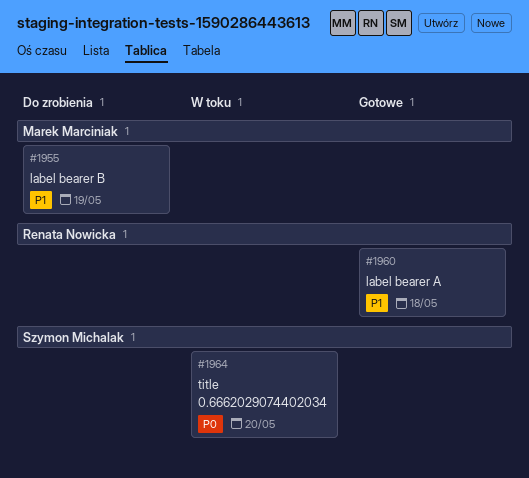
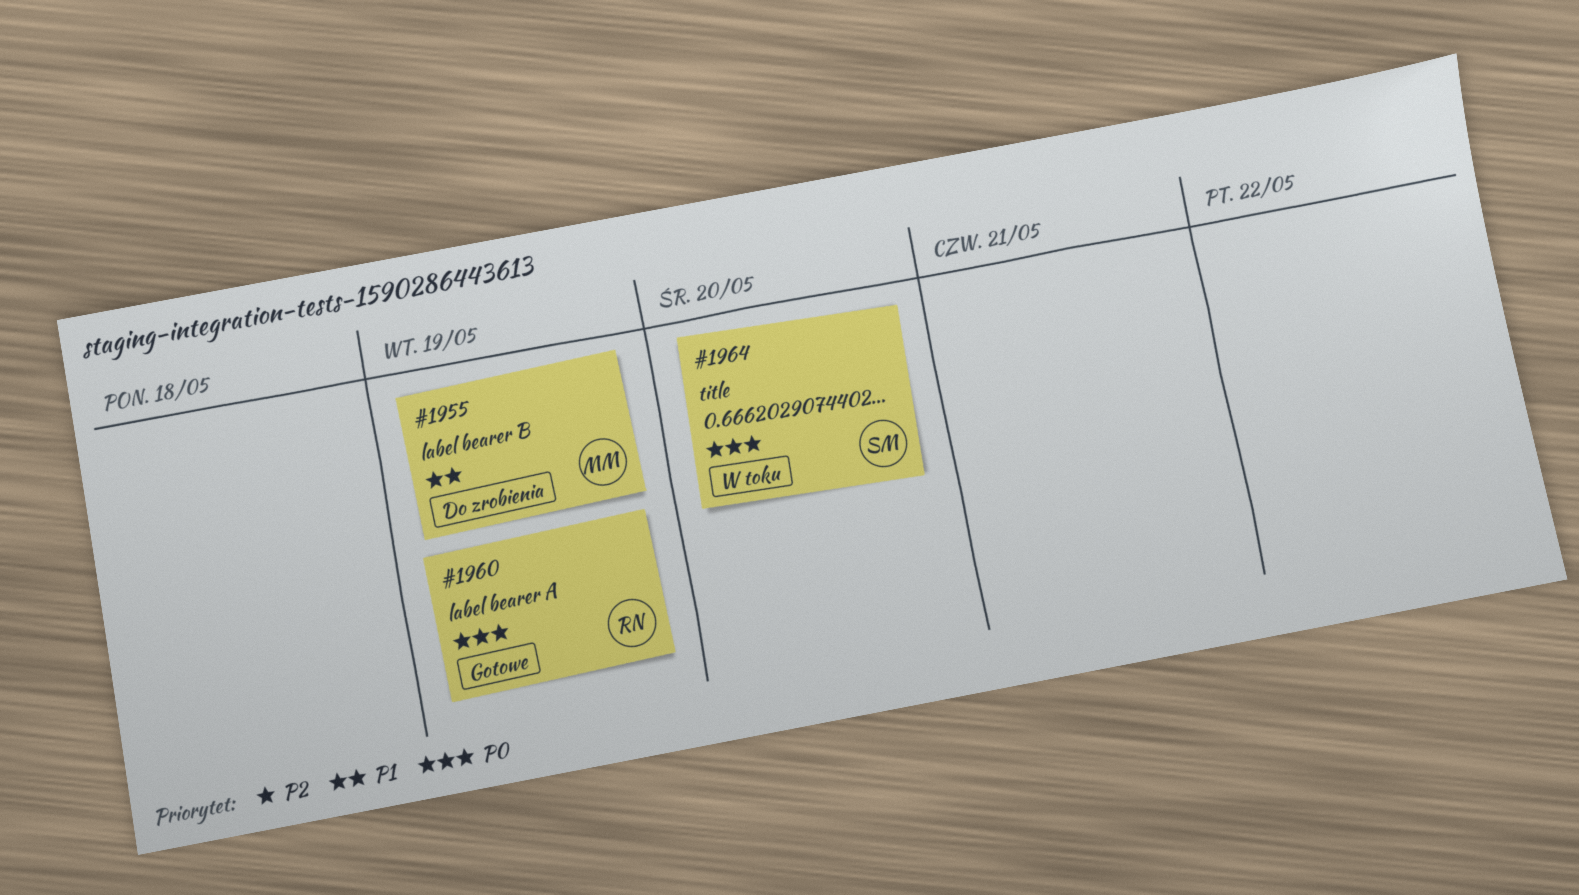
#1960, priority: P1 -> P0
#1960, due: May 18 -> May 19

